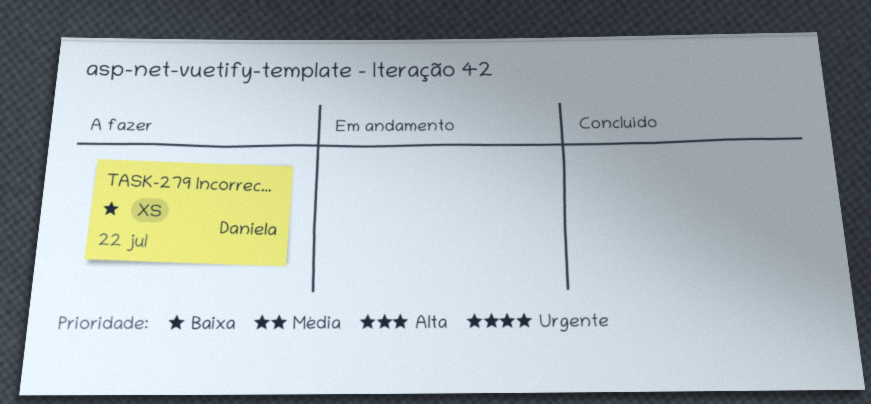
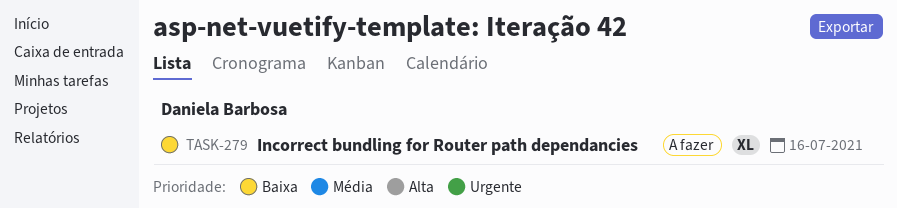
TASK-279, estimate: XS -> XL
TASK-279, due: Jul 22 -> Jul 16

